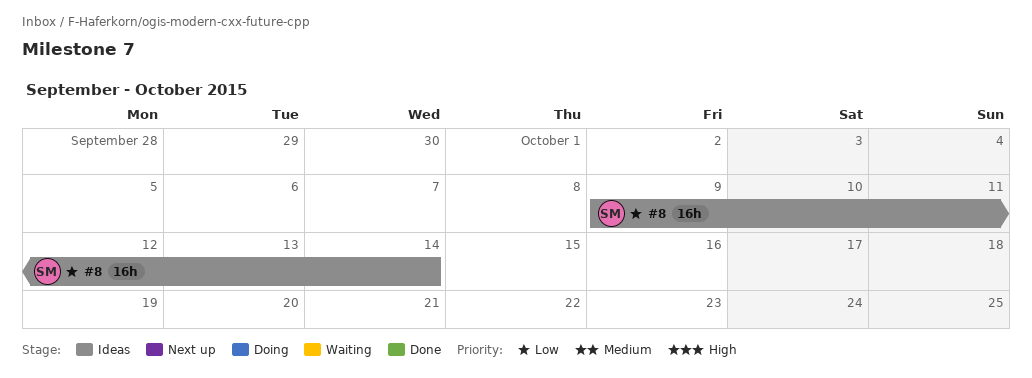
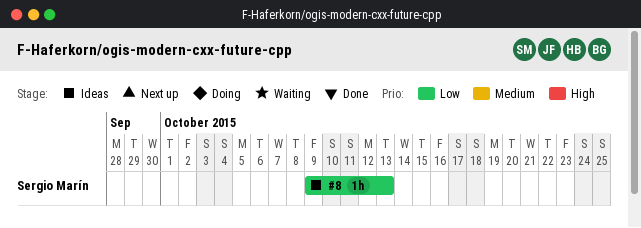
#8, estimate: 16h -> 1h
#8, due: Oct 14 -> Oct 13

